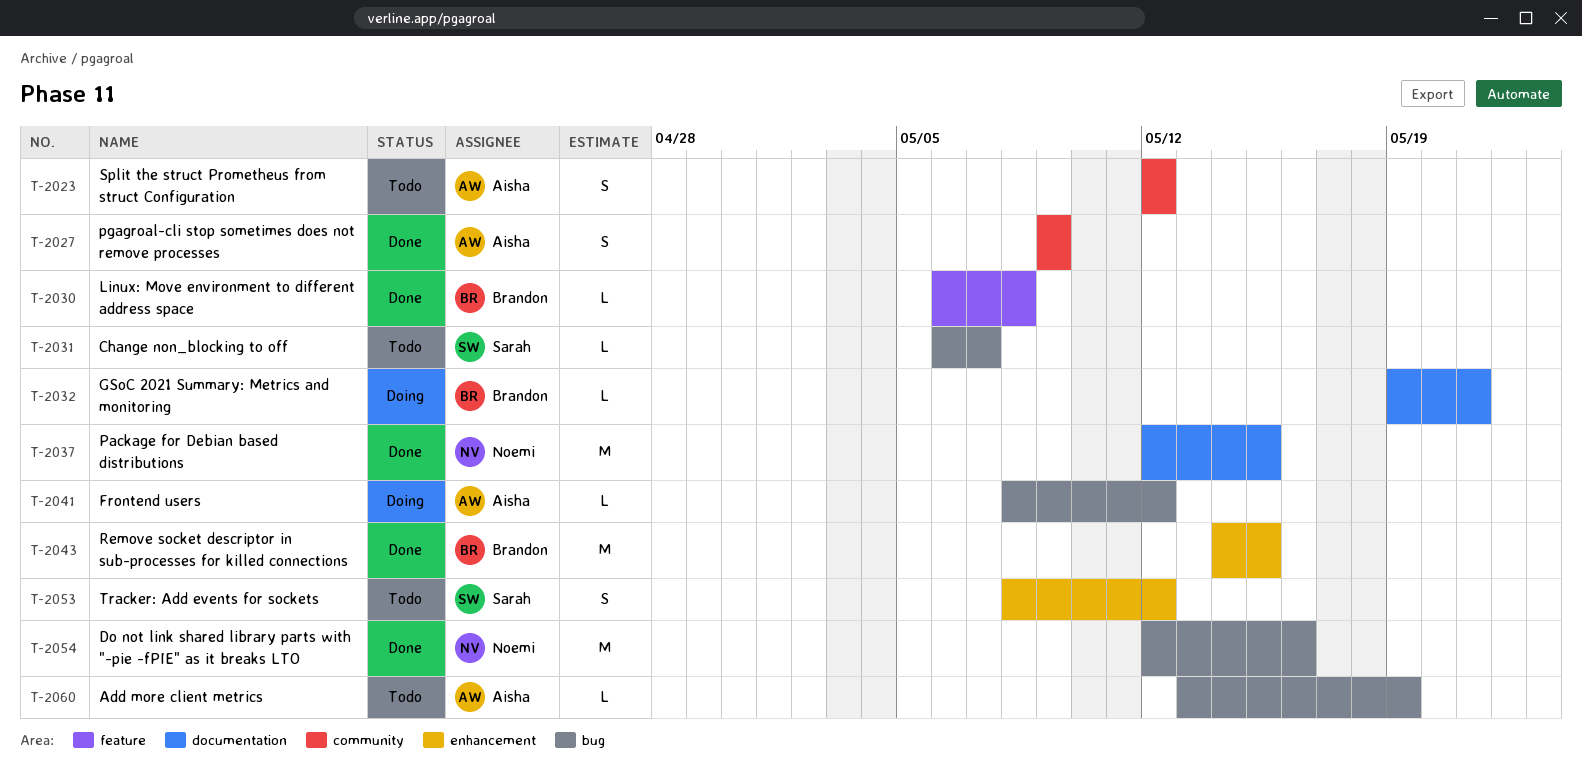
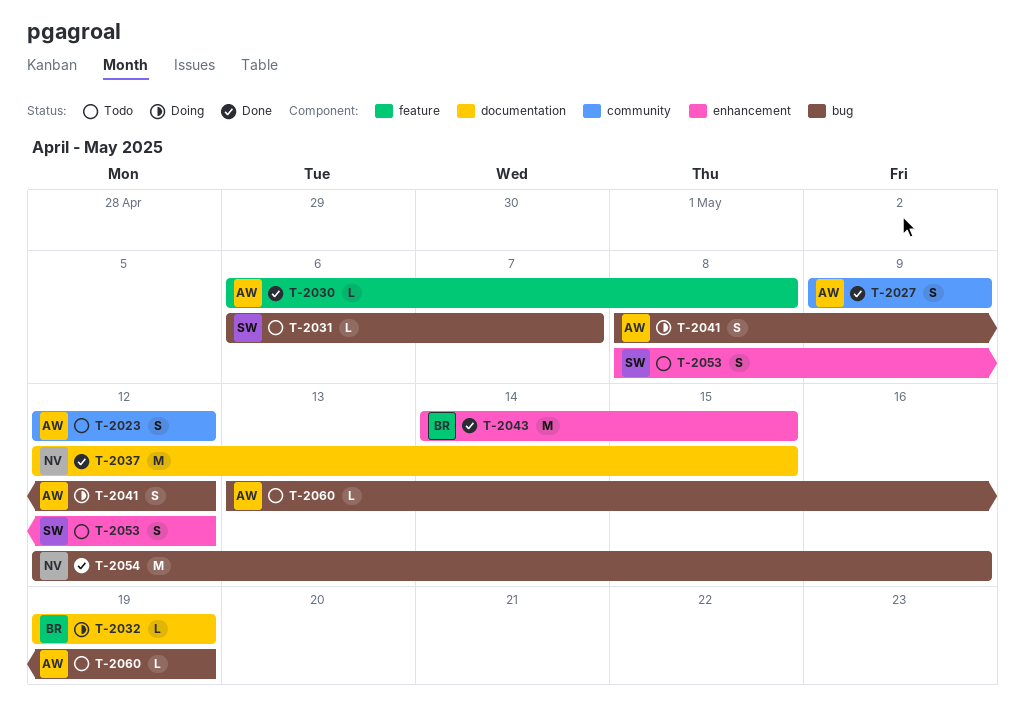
T-2030, owner: Brandon -> Aisha
T-2032, due: May 21 -> May 19
T-2041, estimate: L -> S

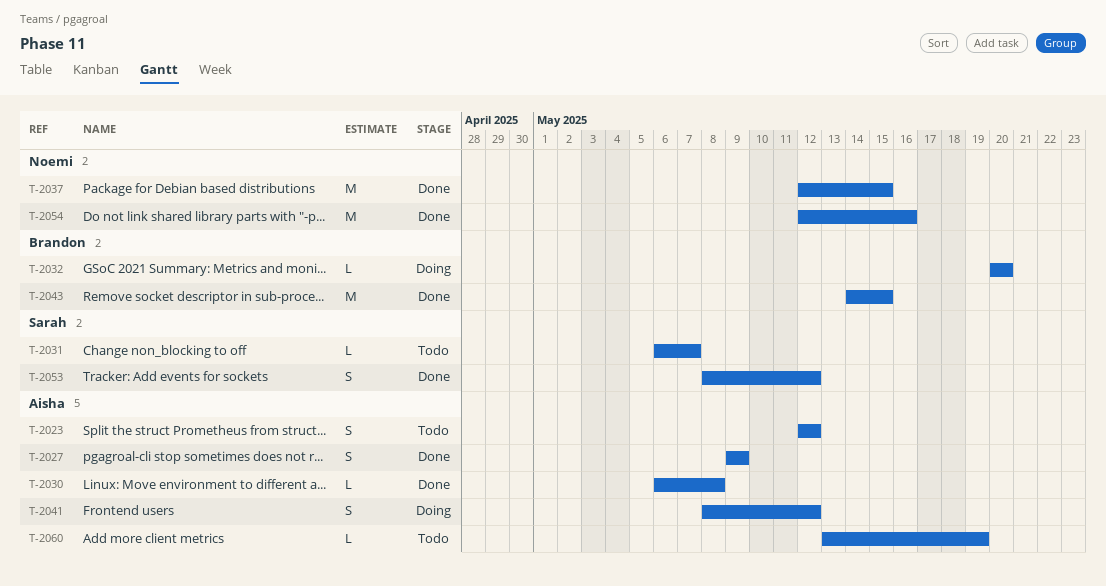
T-2032, start: May 19 -> May 20
T-2032, due: May 19 -> May 20
T-2053, status: Todo -> Done

